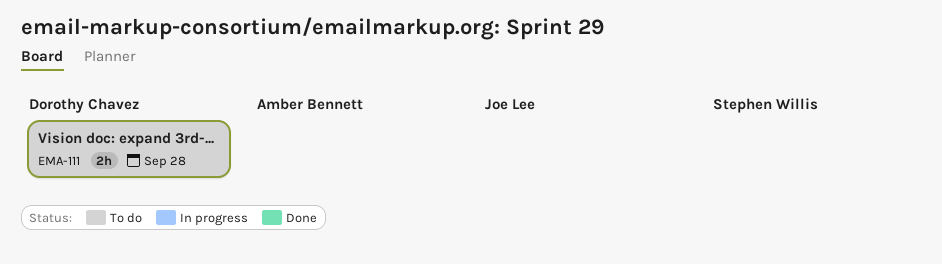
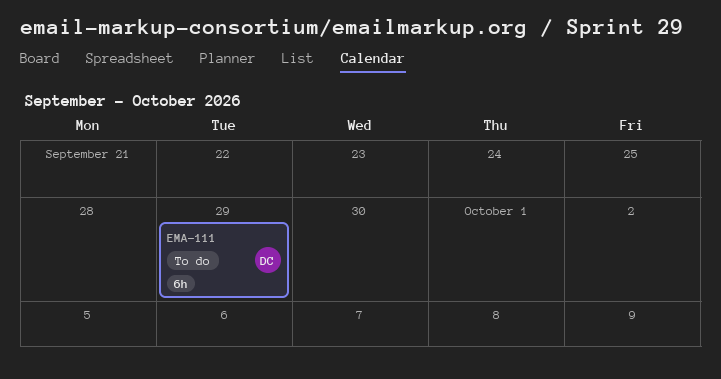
EMA-111, estimate: 2h -> 6h
EMA-111, due: Sep 28 -> Sep 29

